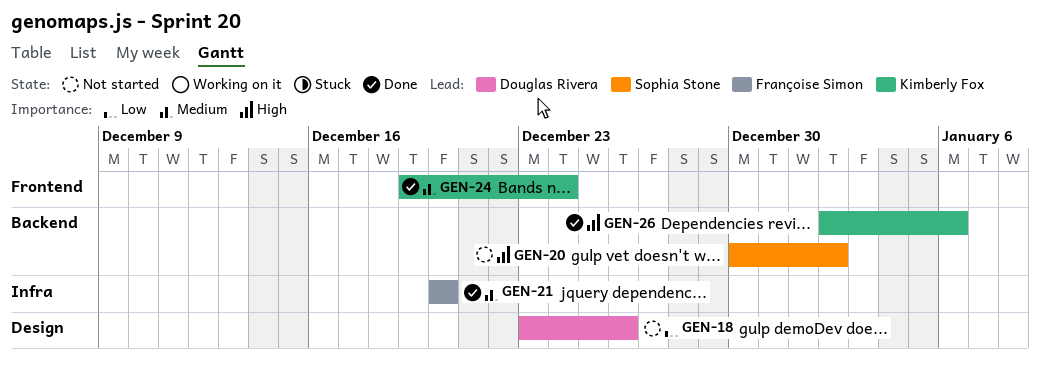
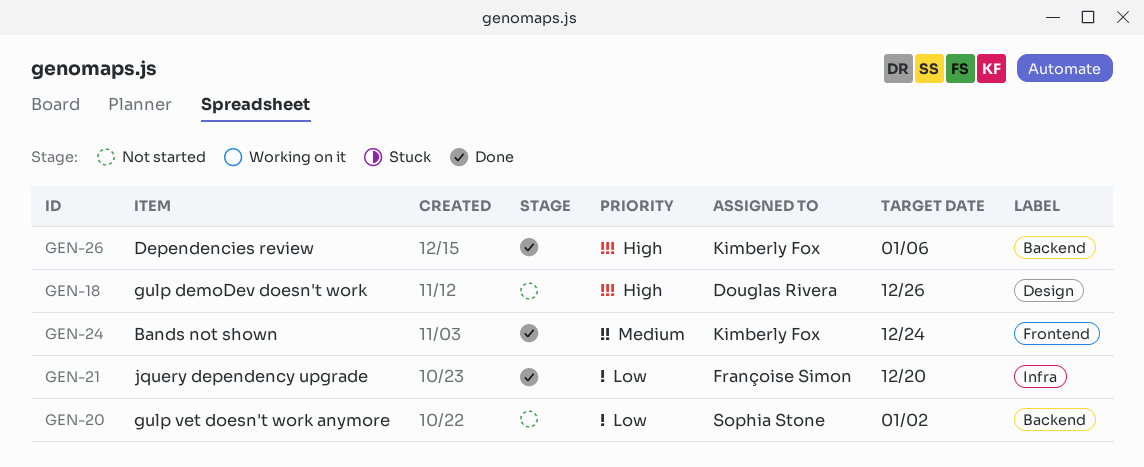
GEN-18, priority: Low -> High
GEN-20, priority: High -> Low
GEN-21, priority: Medium -> Low

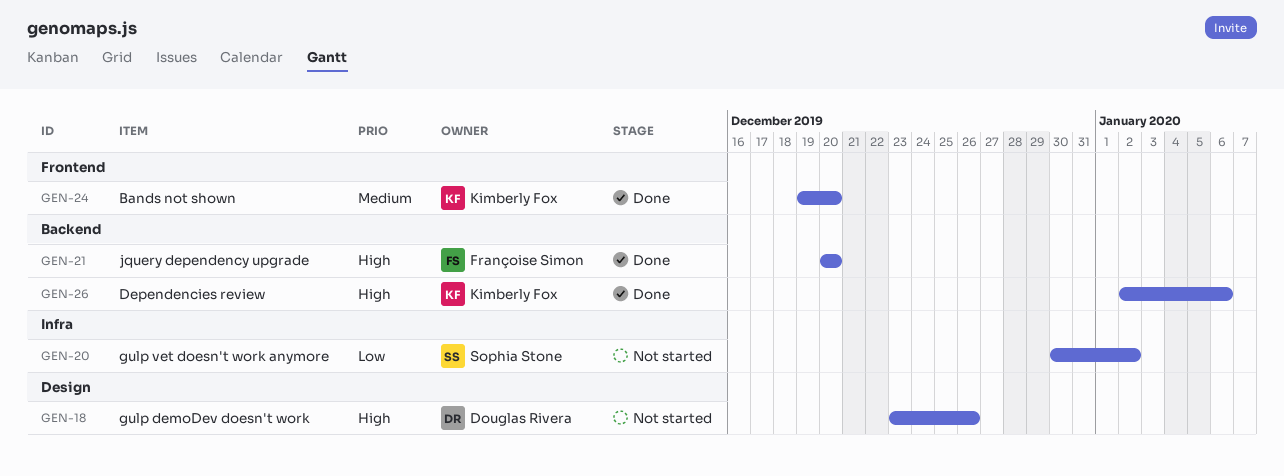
GEN-20, label: Backend -> Infra
GEN-21, priority: Low -> High
GEN-21, label: Infra -> Backend
GEN-24, due: Dec 24 -> Dec 20

